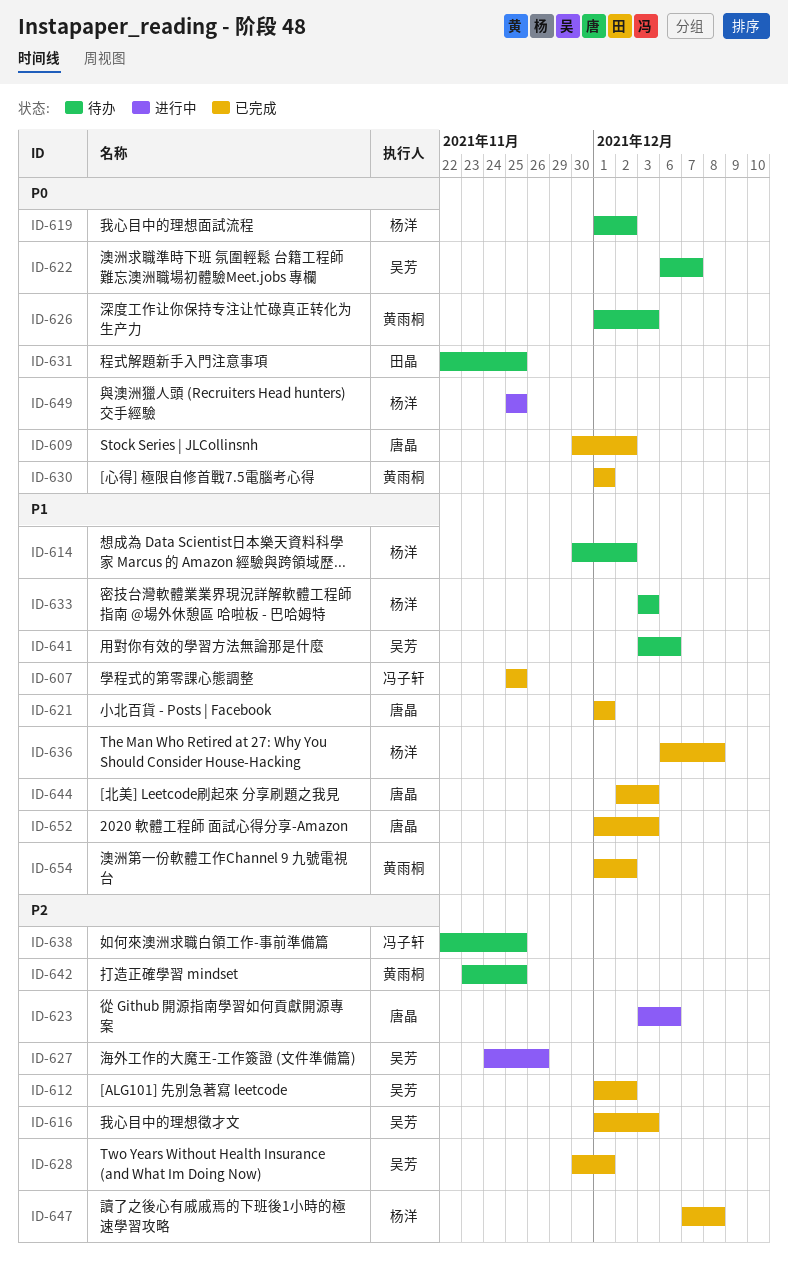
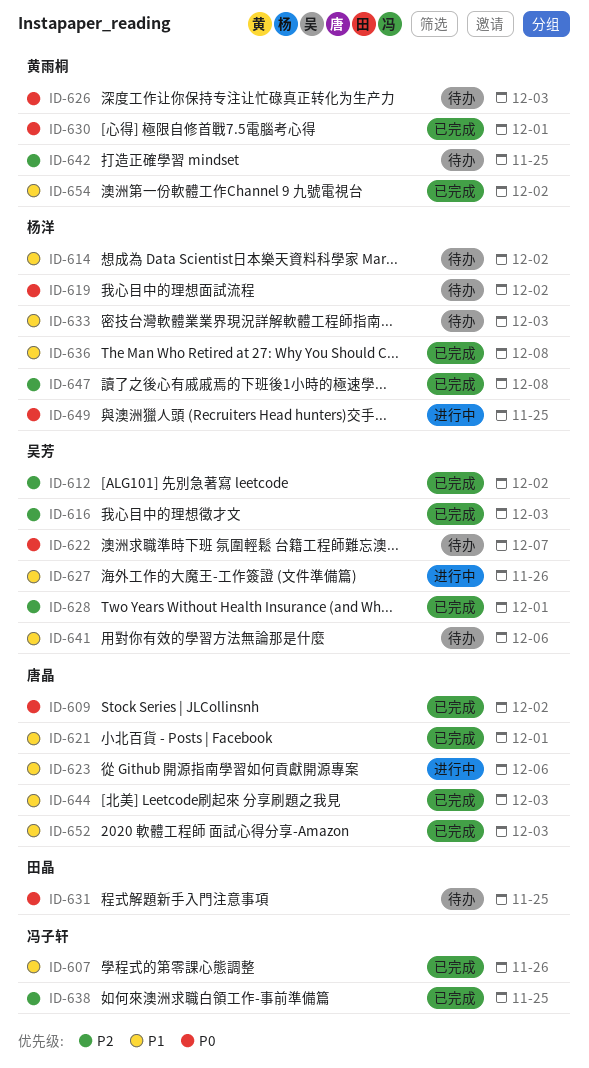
ID-607, due: Nov 25 -> Nov 26
ID-623, priority: P2 -> P1
ID-627, priority: P2 -> P1
ID-638, status: 待办 -> 已完成

